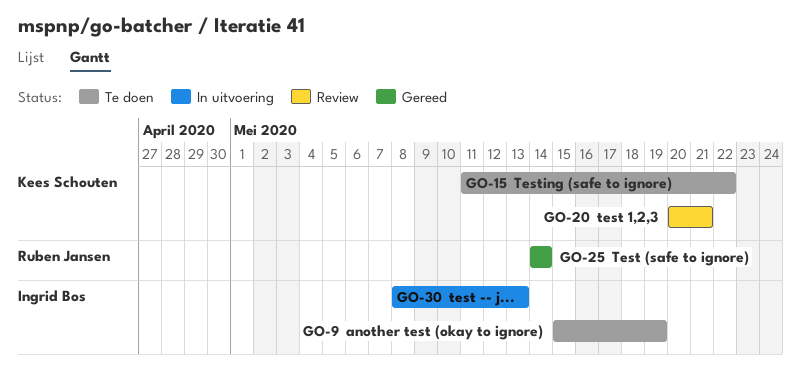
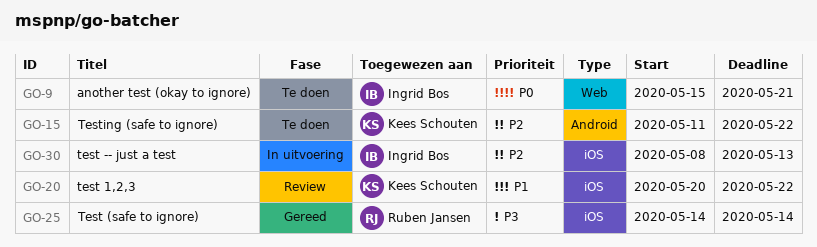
GO-9, due: May 19 -> May 21
GO-20, due: May 21 -> May 22

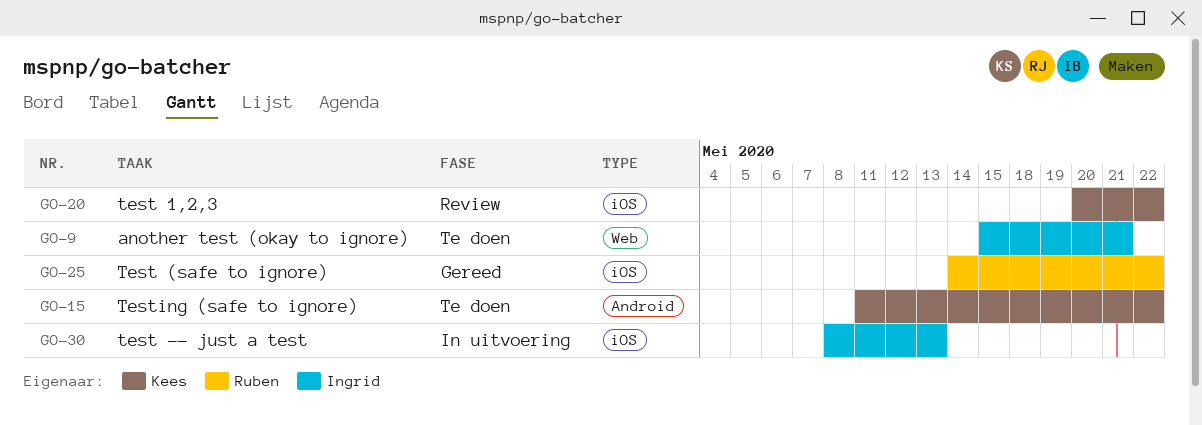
GO-25, due: May 14 -> May 22

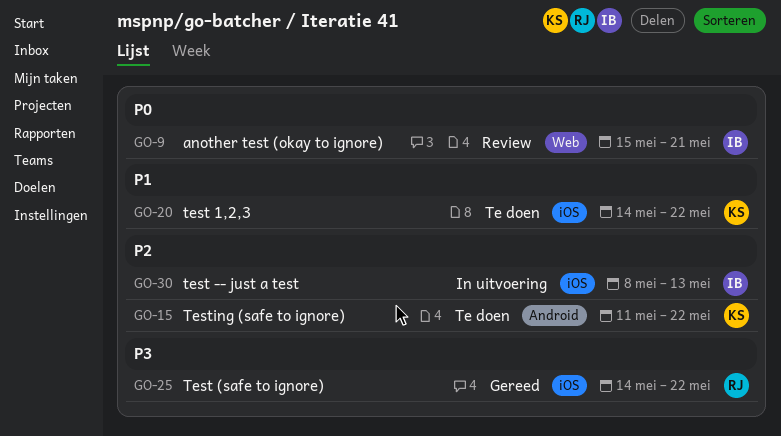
GO-9, status: Te doen -> Review
GO-20, status: Review -> Te doen
GO-20, start: May 20 -> May 14

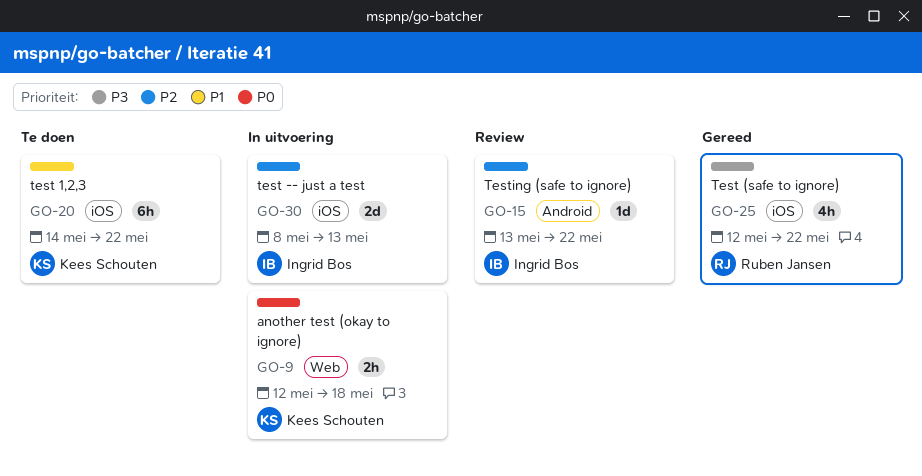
GO-9, status: Review -> In uitvoering
GO-9, owner: Ingrid Bos -> Kees Schouten
GO-9, start: May 15 -> May 12
GO-9, due: May 21 -> May 18
GO-15, status: Te doen -> Review
GO-15, owner: Kees Schouten -> Ingrid Bos
GO-15, start: May 11 -> May 13
GO-25, start: May 14 -> May 12

